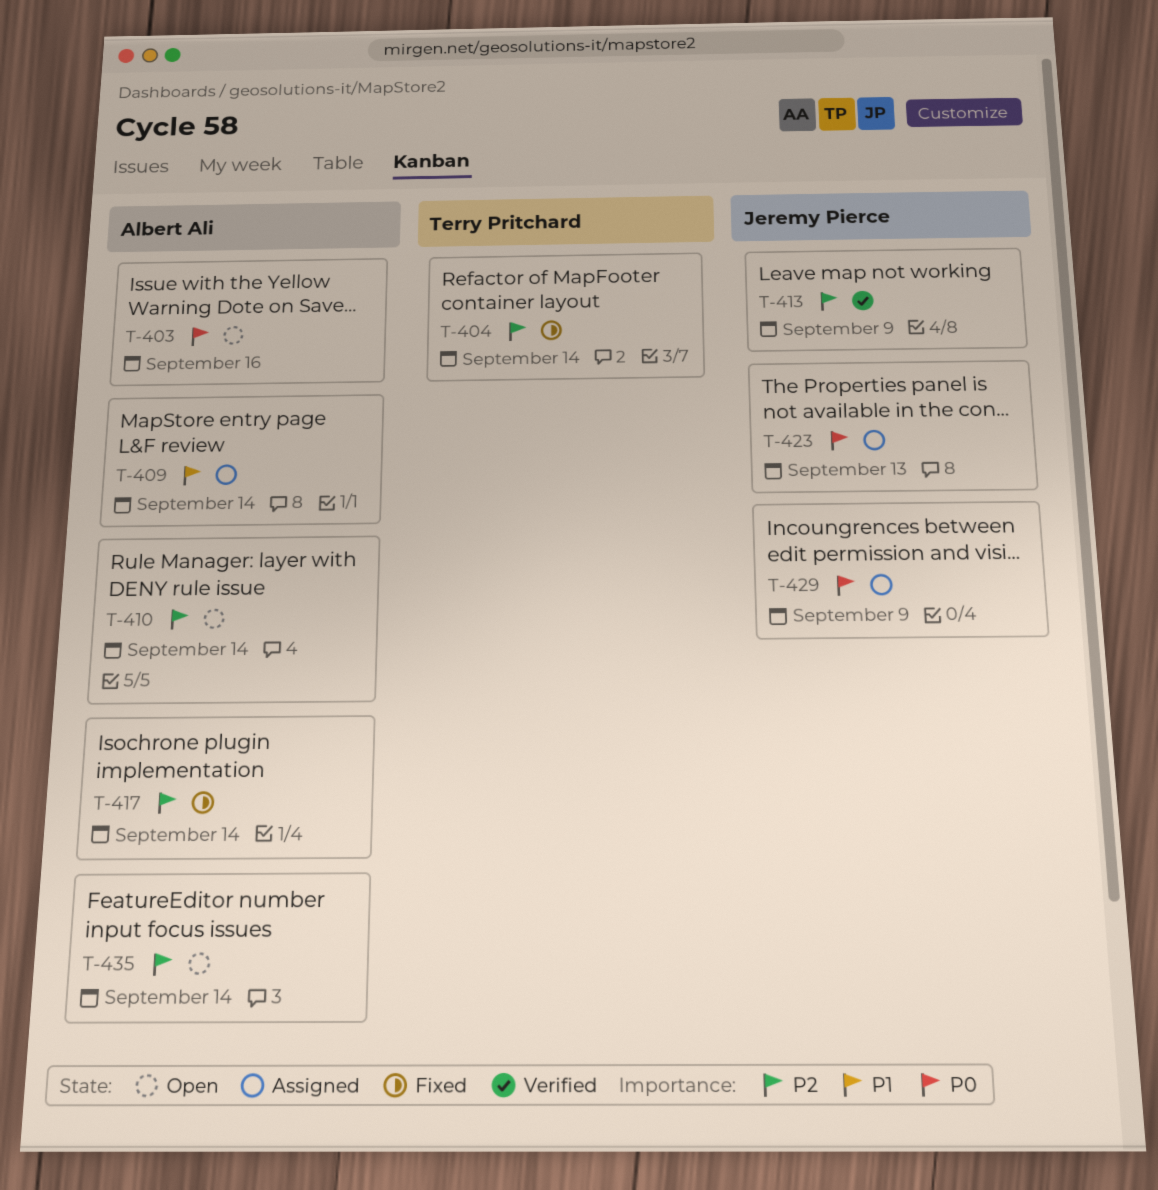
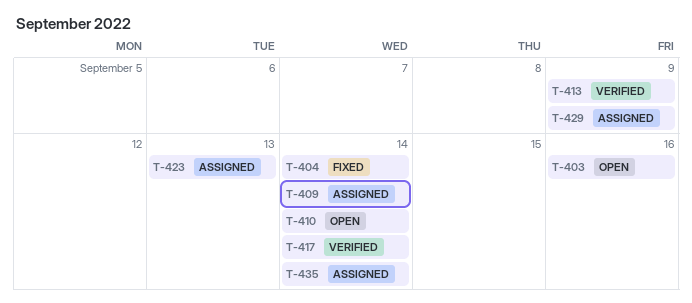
T-417, status: Fixed -> Verified
T-435, status: Open -> Assigned

